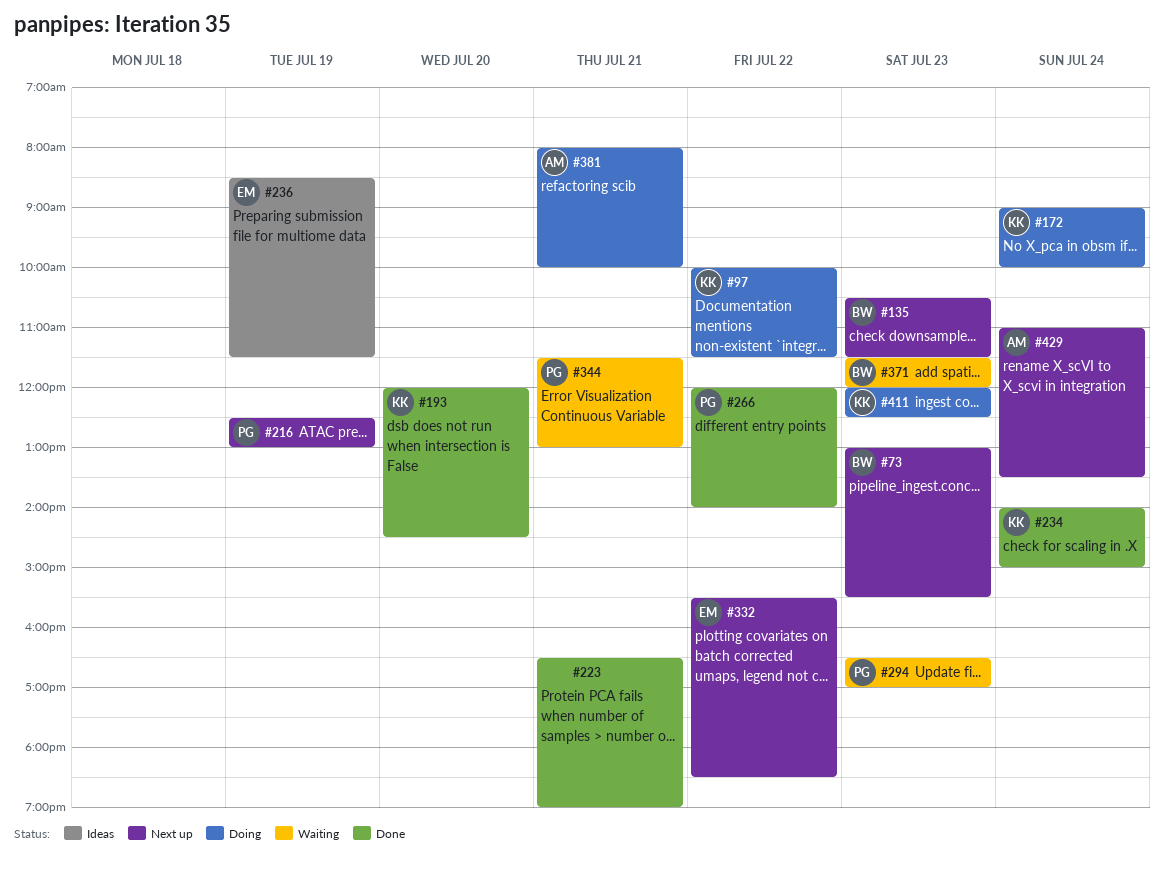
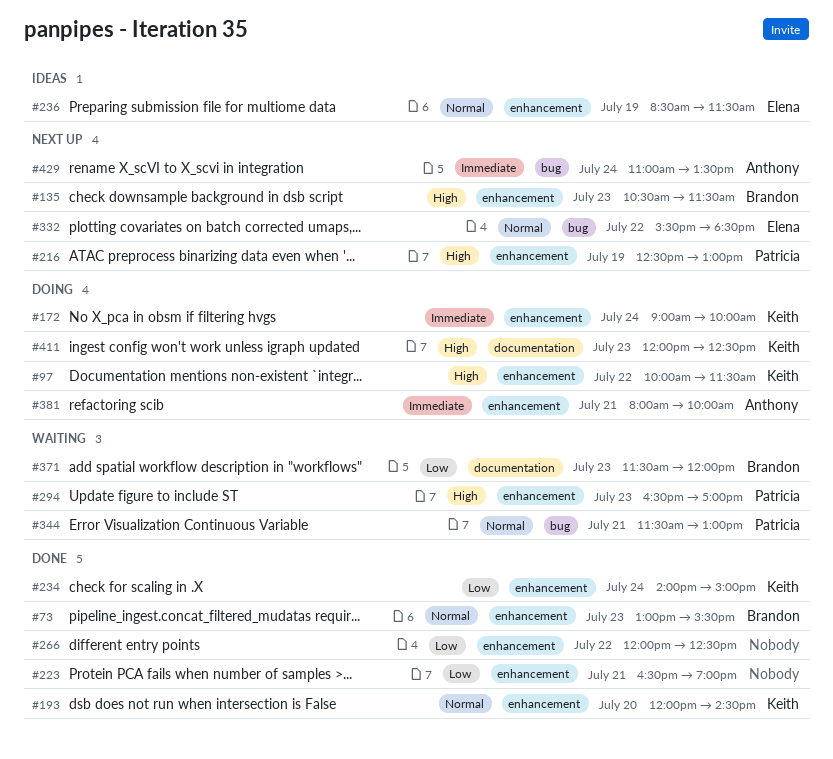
#73, status: Next up -> Done
#266, owner: Patricia -> none
#266, ends: 14:00 -> 12:30

